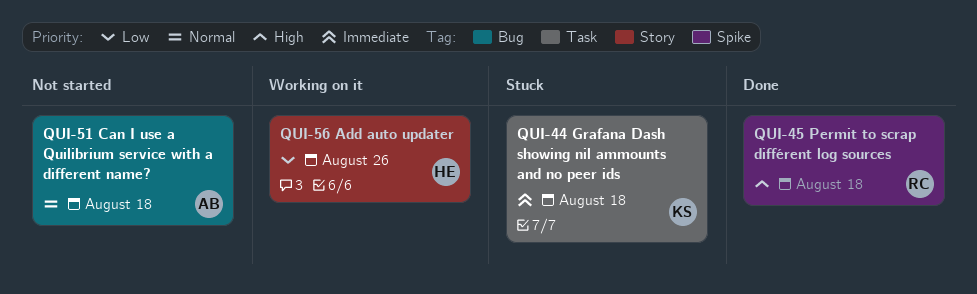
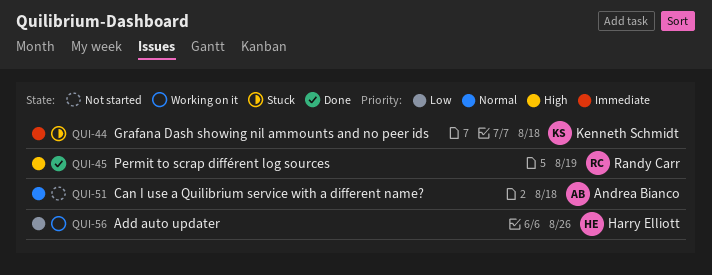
QUI-45, due: Aug 18 -> Aug 19

